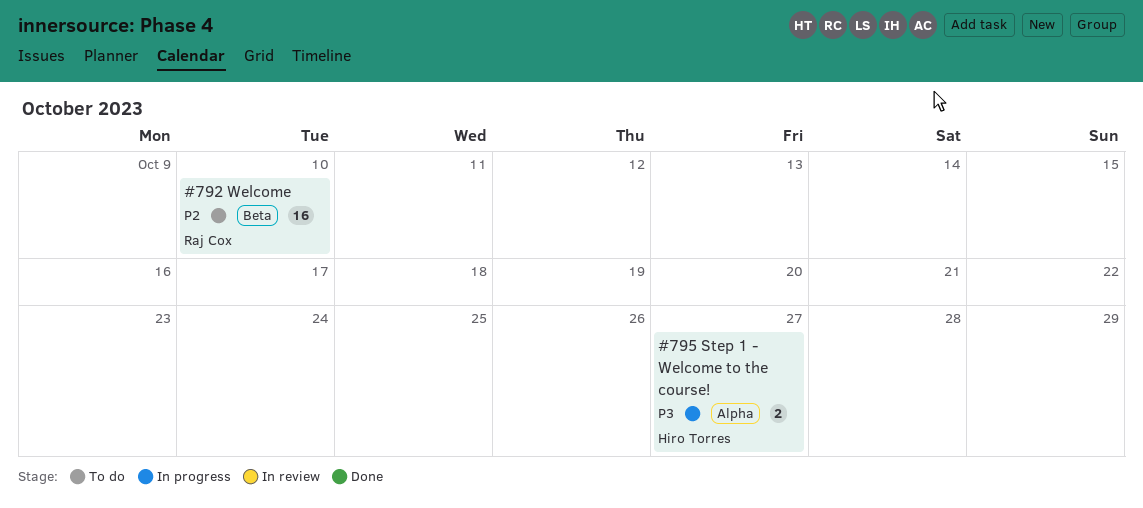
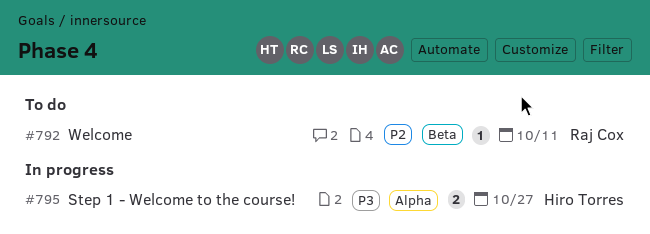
#792, estimate: 16 -> 1
#792, due: Oct 10 -> Oct 11

